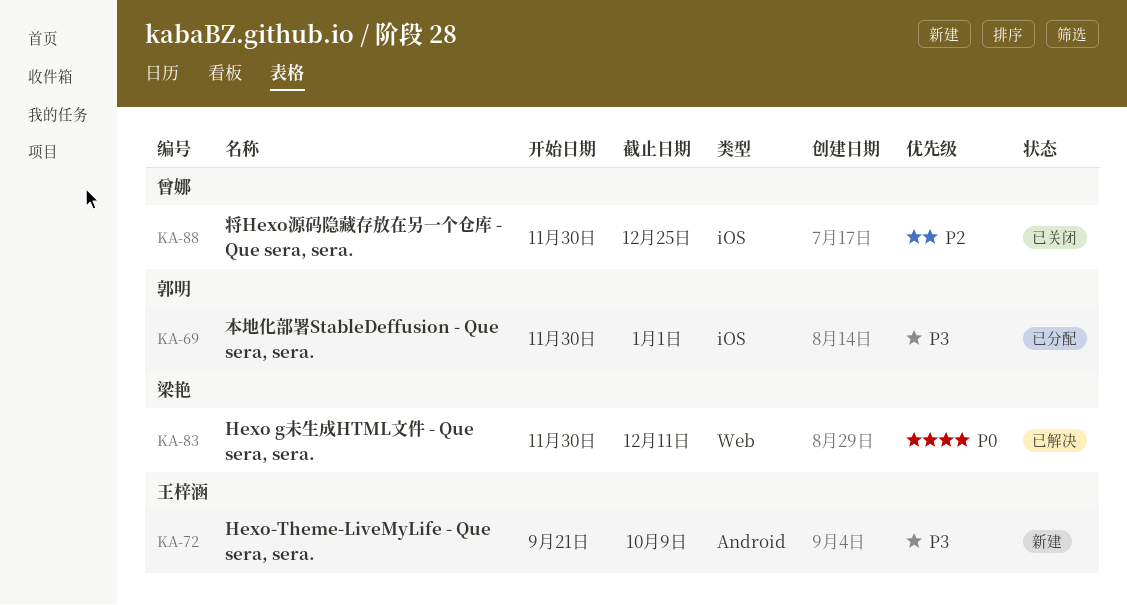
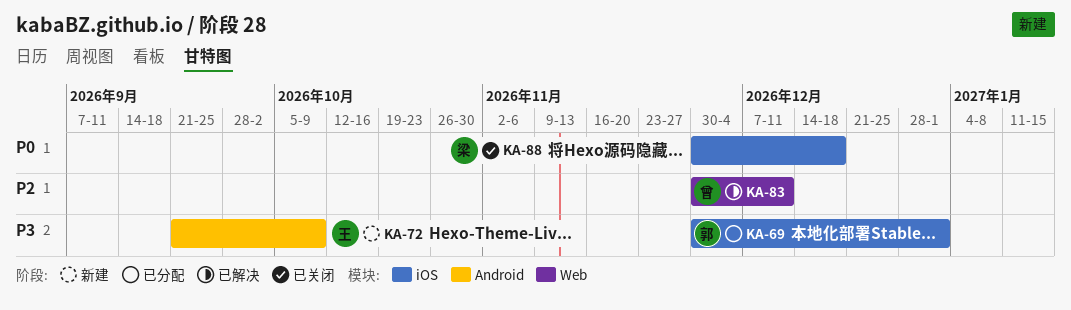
KA-83, owner: 梁艳 -> 曾娜
KA-83, priority: P0 -> P2
KA-88, owner: 曾娜 -> 梁艳
KA-88, priority: P2 -> P0
KA-88, due: Dec 25 -> Dec 18

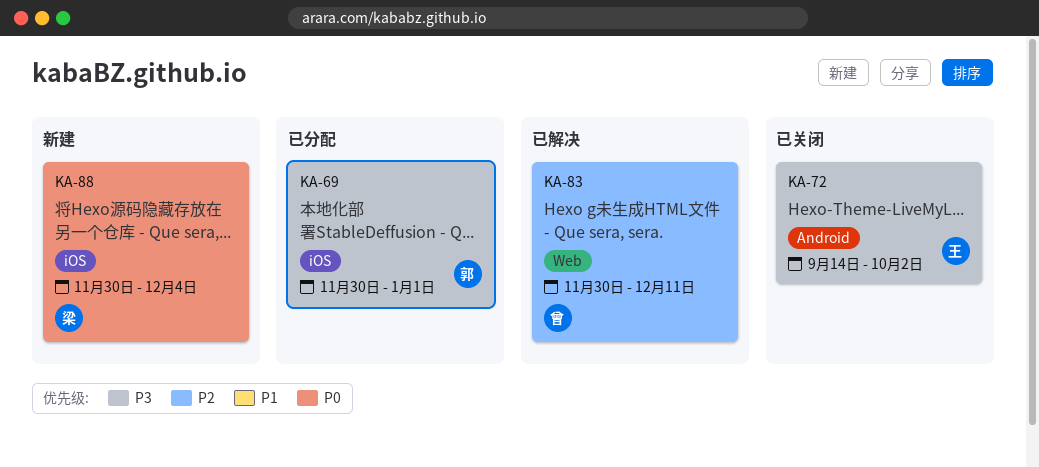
KA-72, status: 新建 -> 已关闭
KA-72, start: Sep 21 -> Sep 14
KA-72, due: Oct 9 -> Oct 2
KA-88, status: 已关闭 -> 新建
KA-88, due: Dec 18 -> Dec 4

